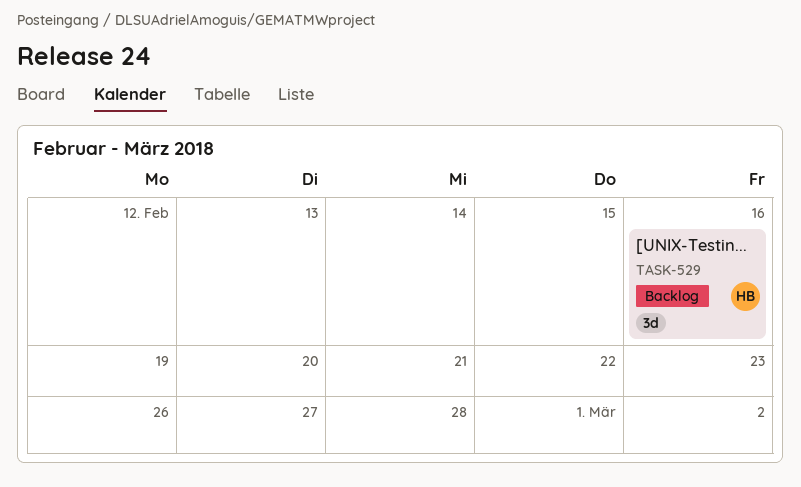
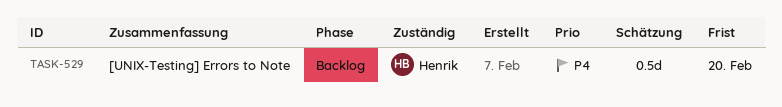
TASK-529, estimate: 3d -> 0.5d
TASK-529, due: Feb 16 -> Feb 20

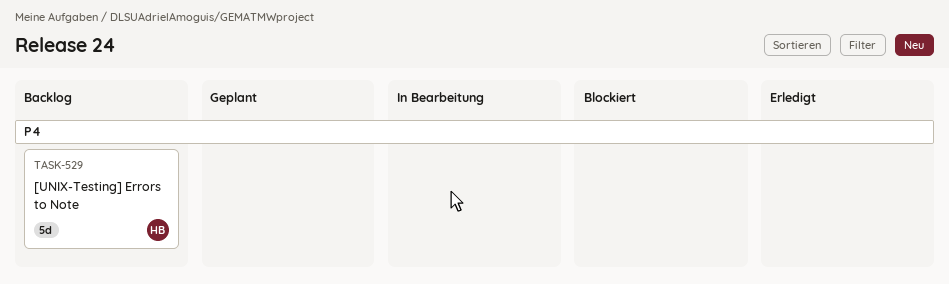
TASK-529, estimate: 0.5d -> 5d

